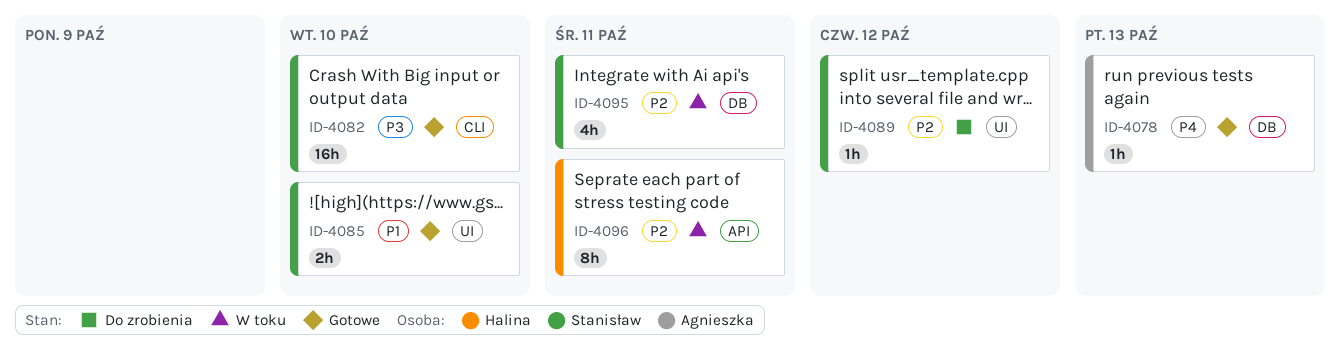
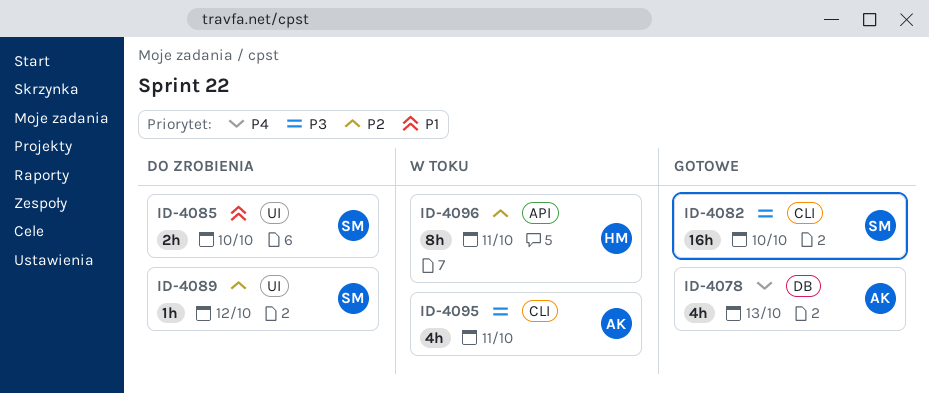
ID-4078, estimate: 1h -> 4h
ID-4085, status: Gotowe -> Do zrobienia
ID-4095, owner: Stanisław -> Agnieszka
ID-4095, priority: P2 -> P3
ID-4095, label: DB -> CLI

